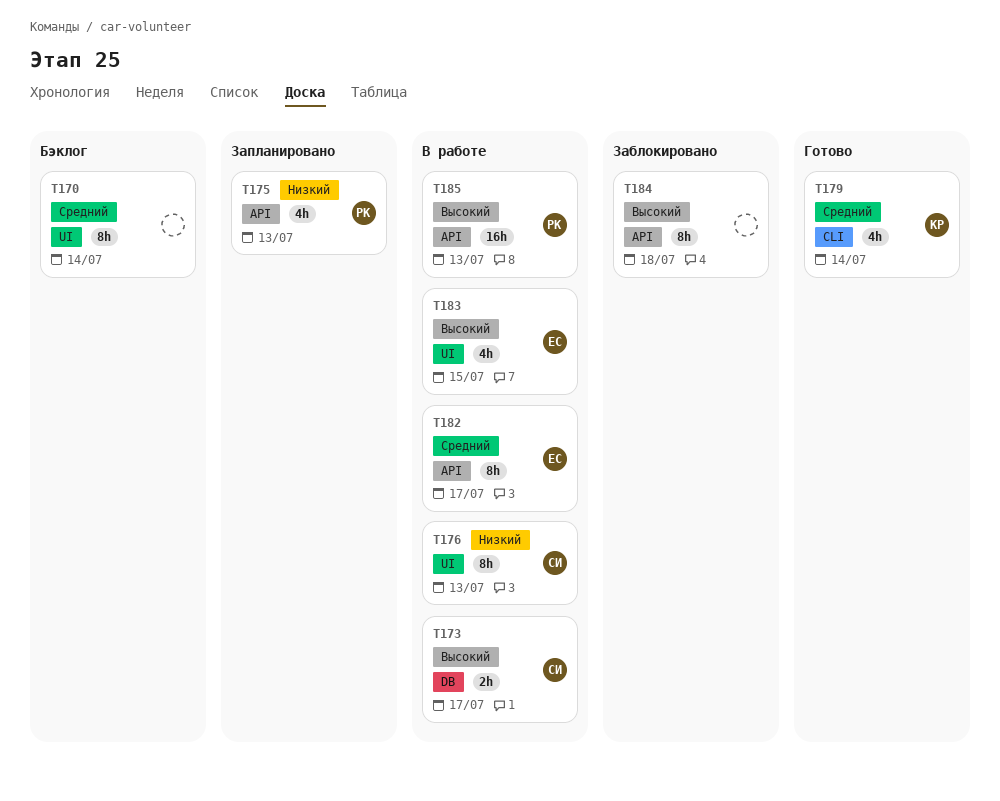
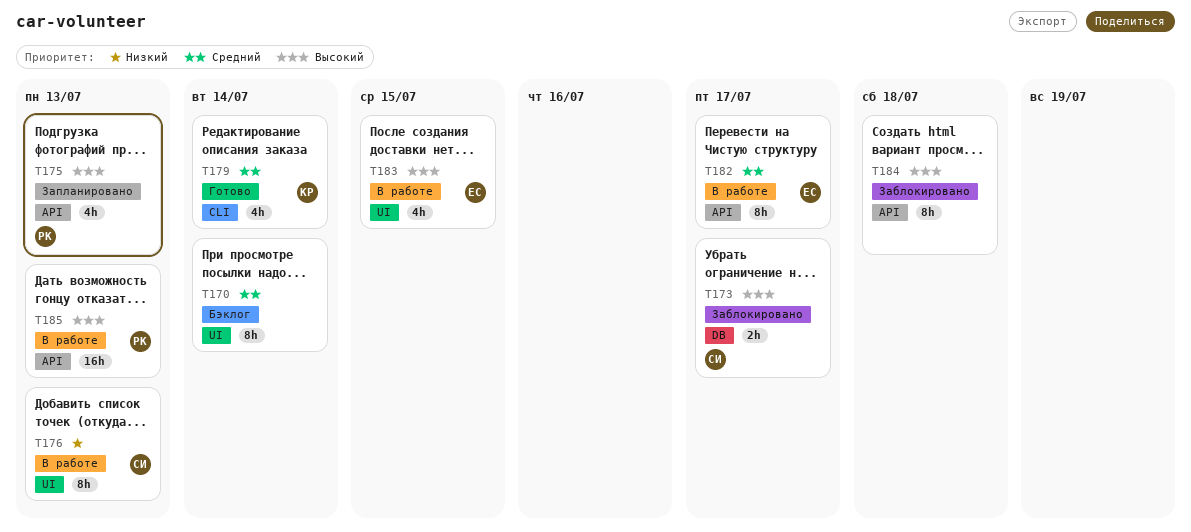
T173, status: В работе -> Заблокировано
T175, priority: Низкий -> Высокий

